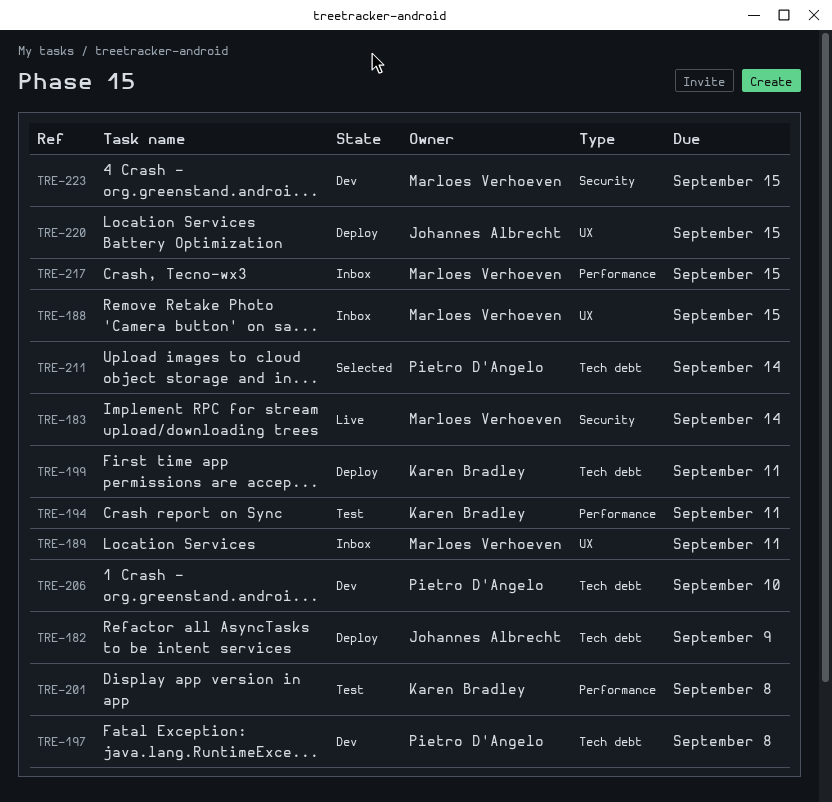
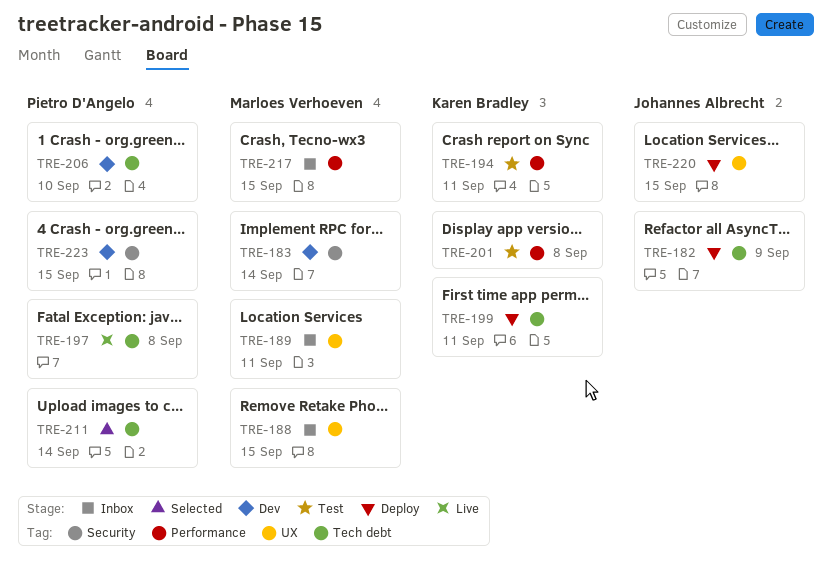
TRE-183, status: Live -> Dev
TRE-197, status: Dev -> Live
TRE-223, owner: Marloes Verhoeven -> Pietro D'Angelo

